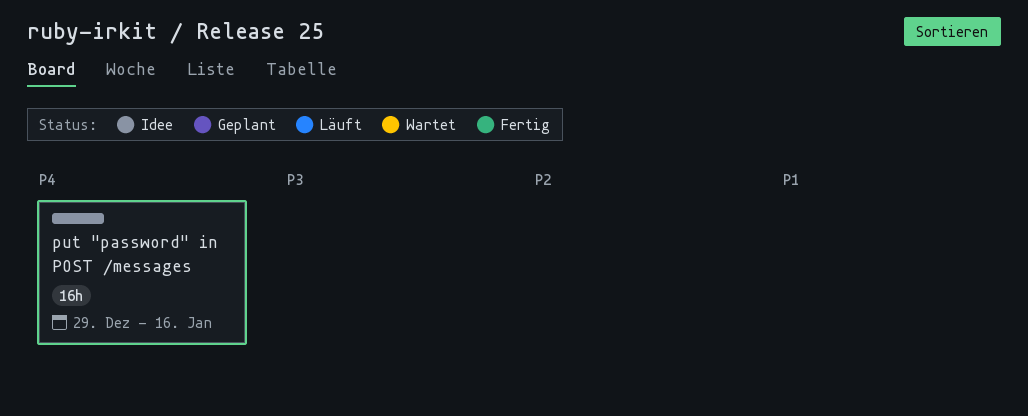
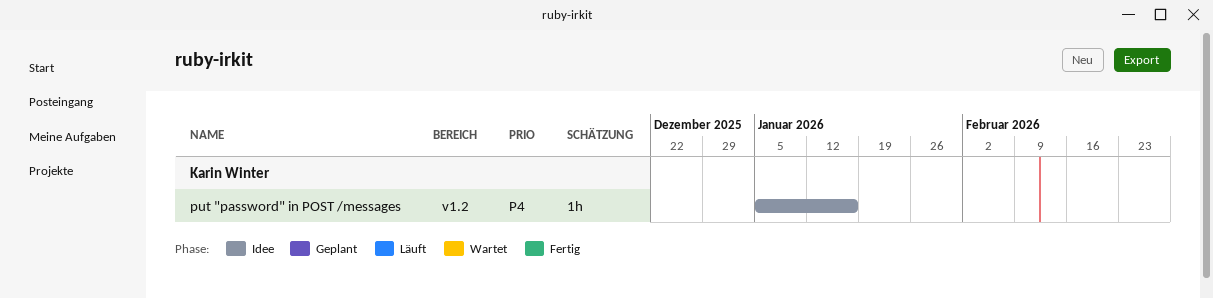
put "password" in POST /messages, estimate: 16h -> 1h
put "password" in POST /messages, start: Dec 29 -> Jan 5

